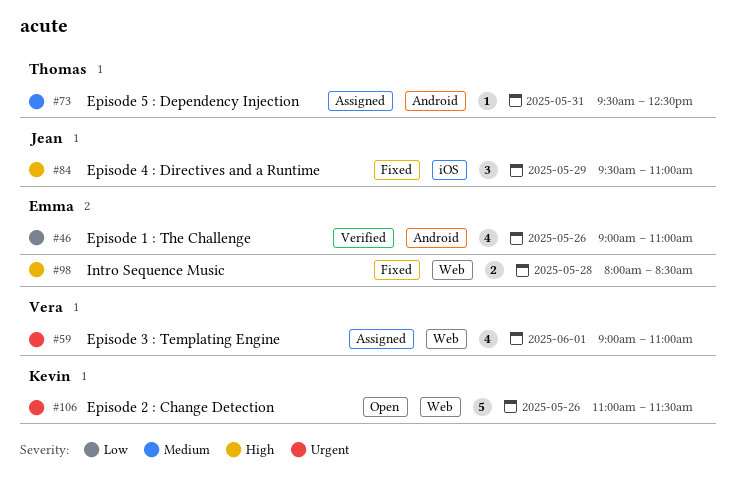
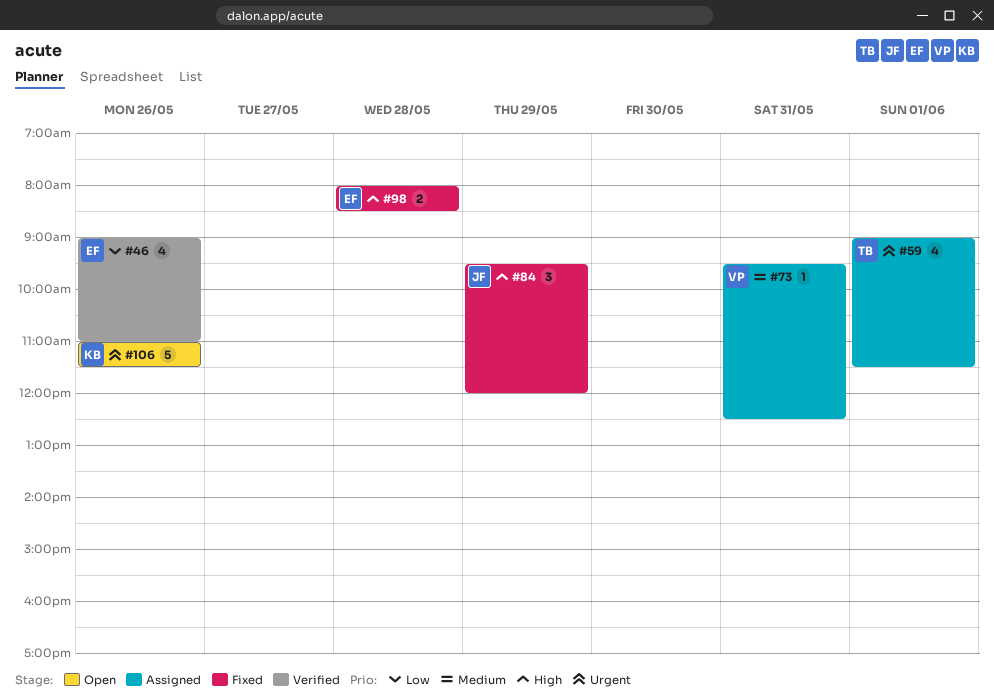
#59, owner: Vera -> Thomas
#59, ends: 11:00 -> 11:30
#73, owner: Thomas -> Vera
#84, ends: 11:00 -> 12:00

